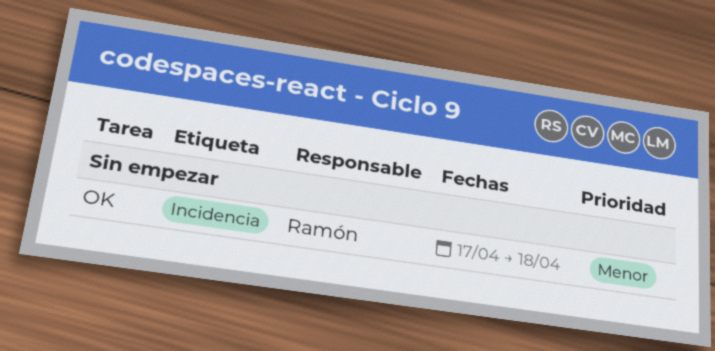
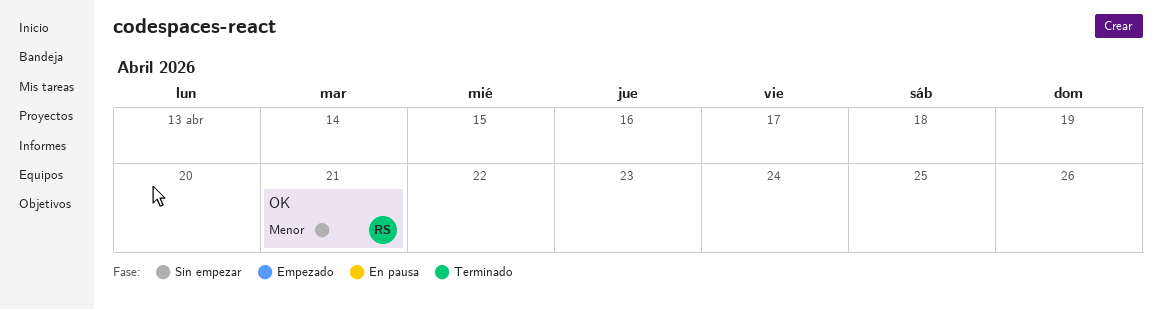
OK, due: Apr 18 -> Apr 21

